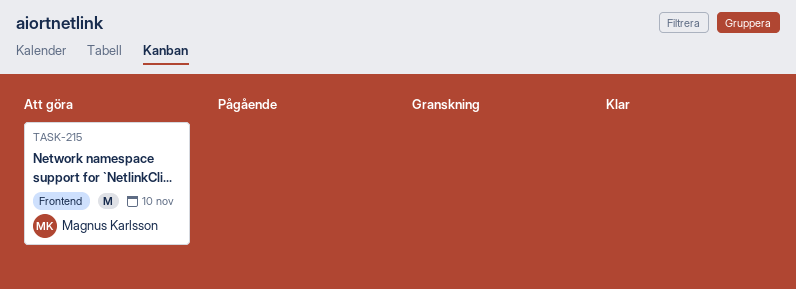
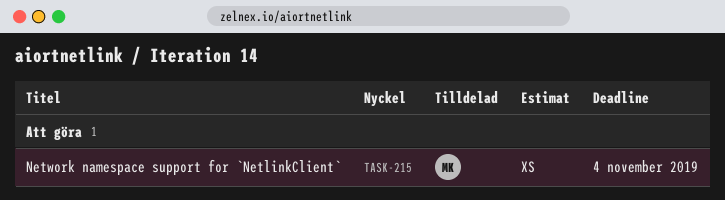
TASK-215, estimate: M -> XS
TASK-215, due: Nov 10 -> Nov 4

